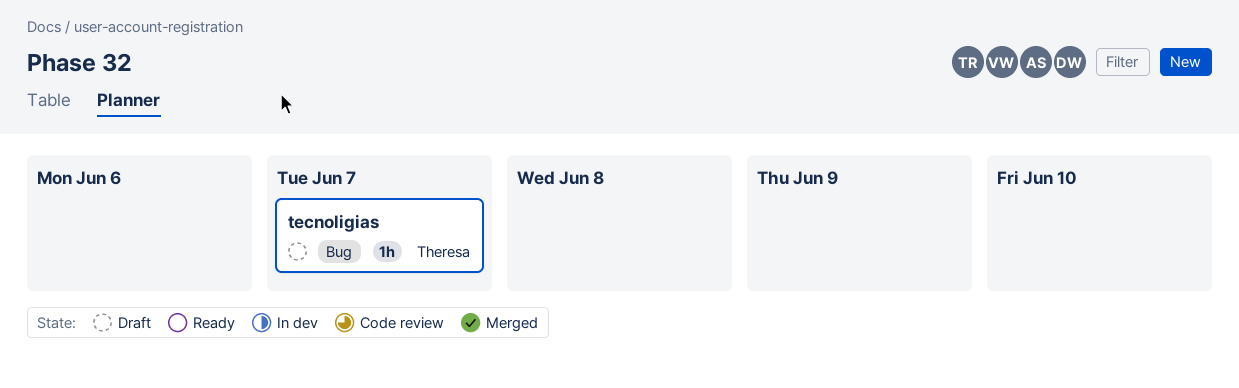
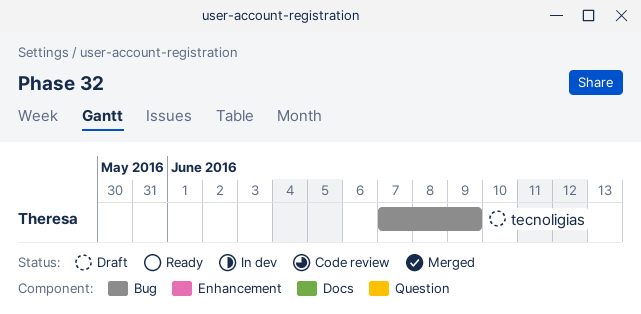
tecnoligias, due: Jun 7 -> Jun 9

